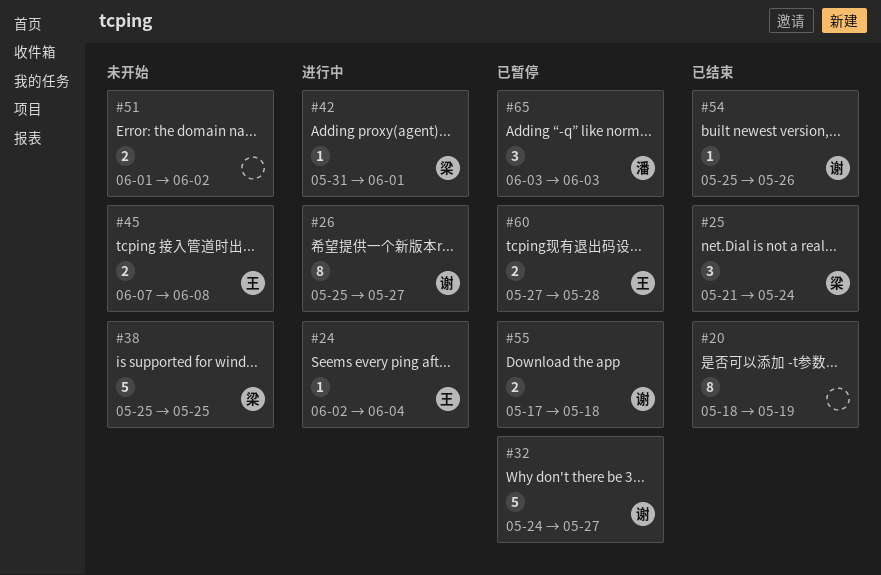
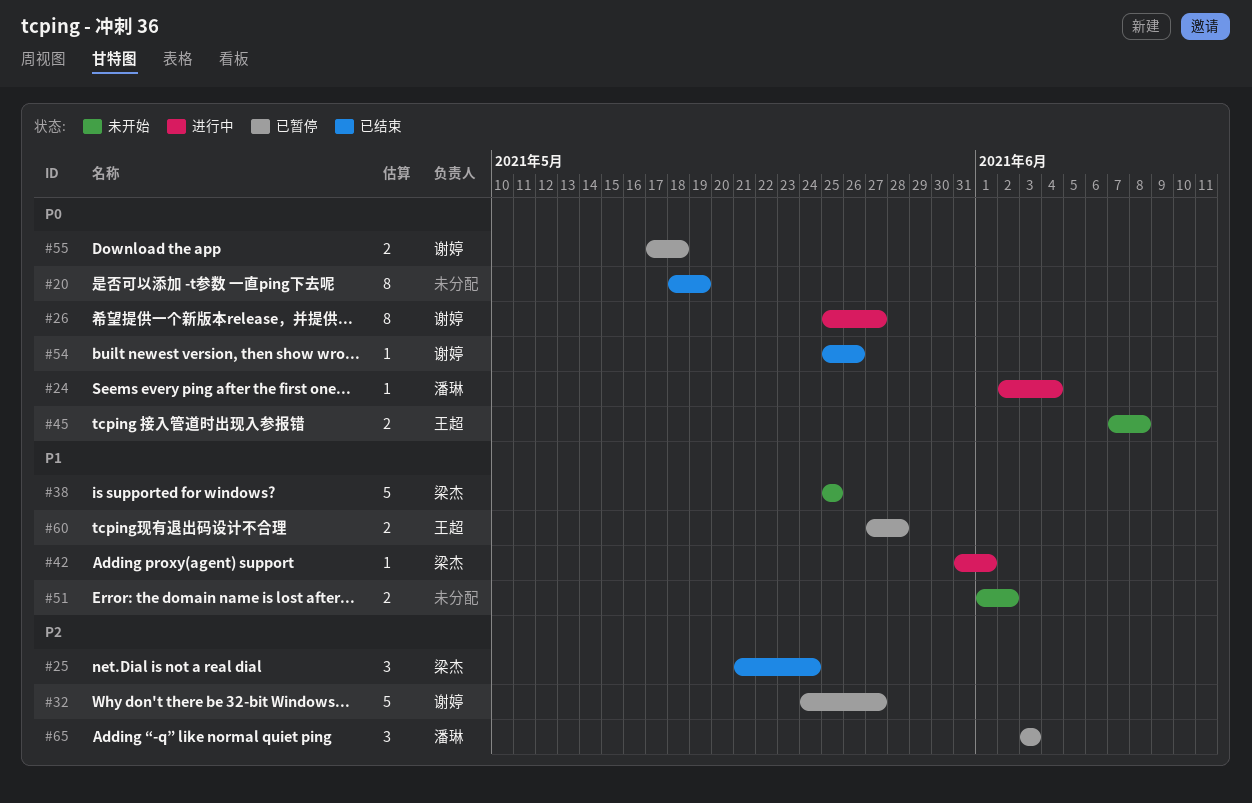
#24, owner: 王超 -> 潘琳

